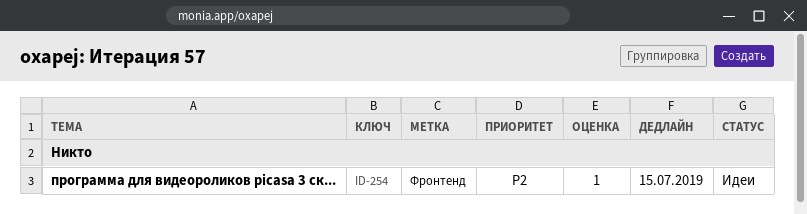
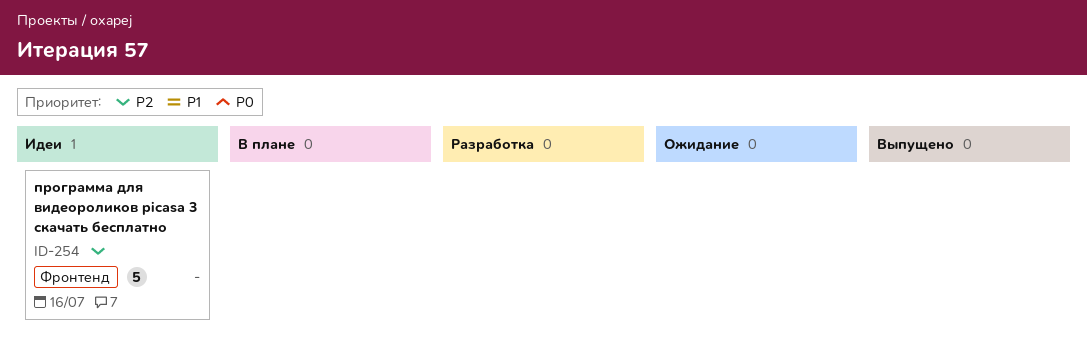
ID-254, estimate: 1 -> 5
ID-254, due: Jul 15 -> Jul 16

